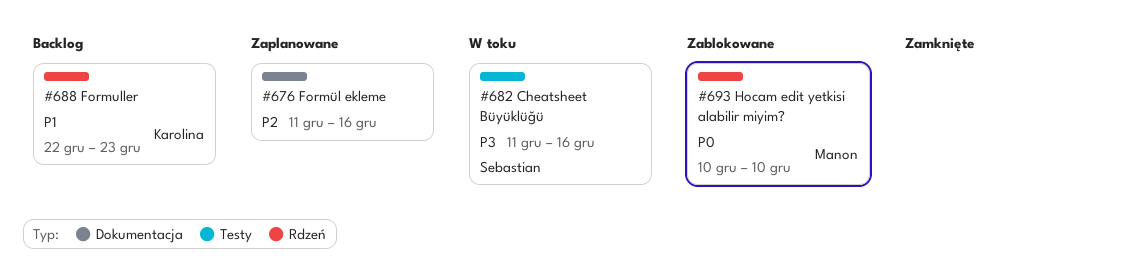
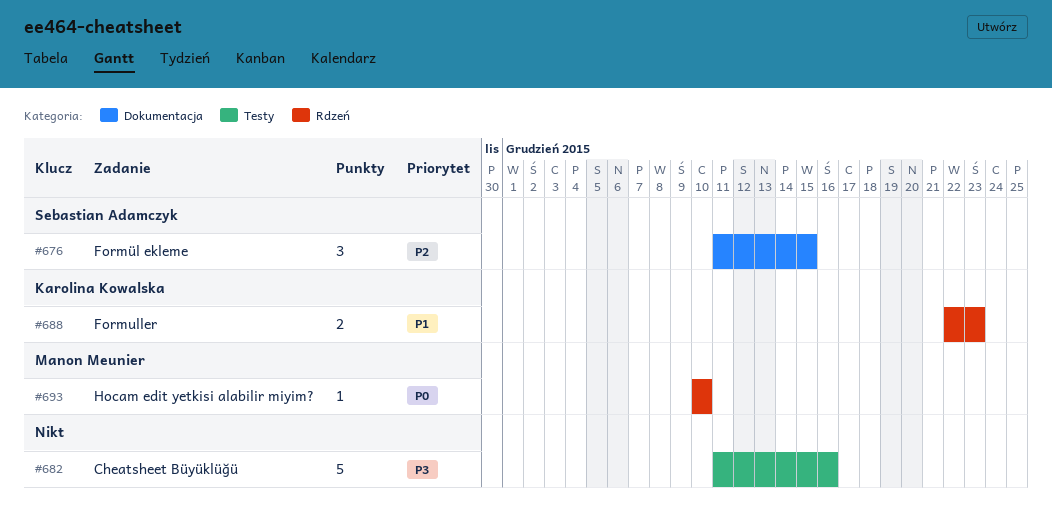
#676, owner: none -> Sebastian Adamczyk
#676, due: Dec 16 -> Dec 15
#682, owner: Sebastian Adamczyk -> none

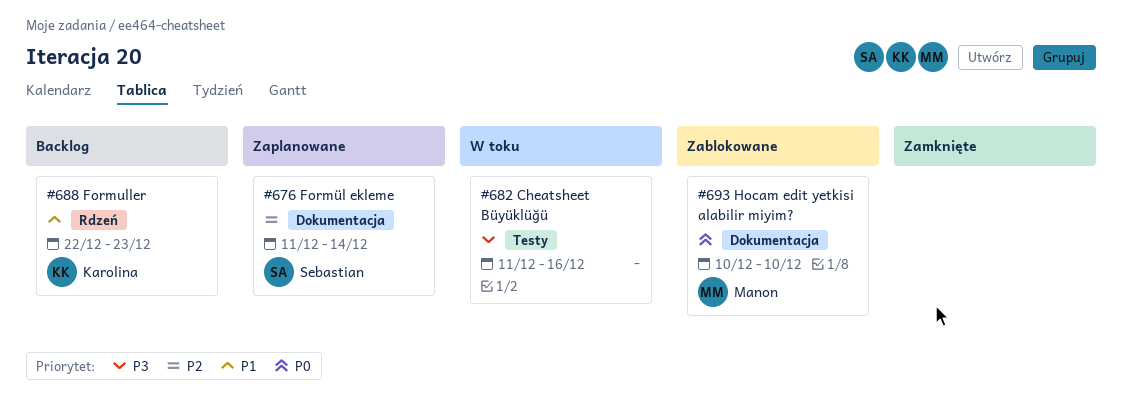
#676, due: Dec 15 -> Dec 14
#693, label: Rdzeń -> Dokumentacja

